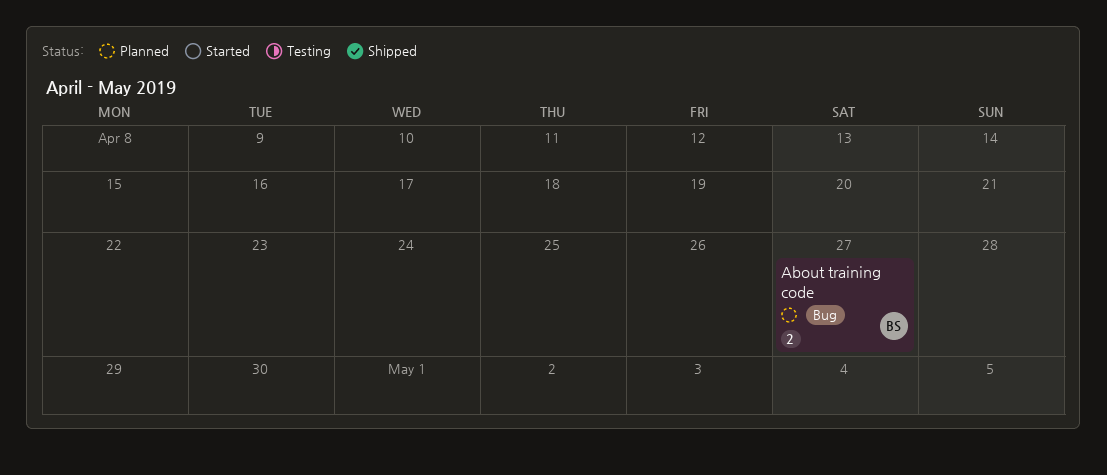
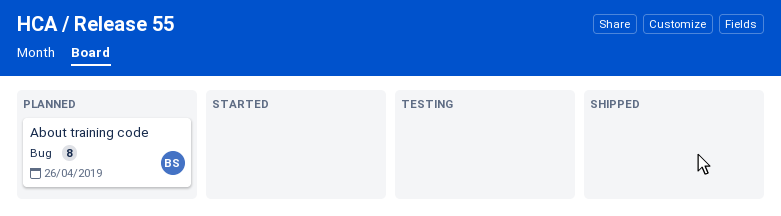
About training code, estimate: 2 -> 8
About training code, due: Apr 27 -> Apr 26

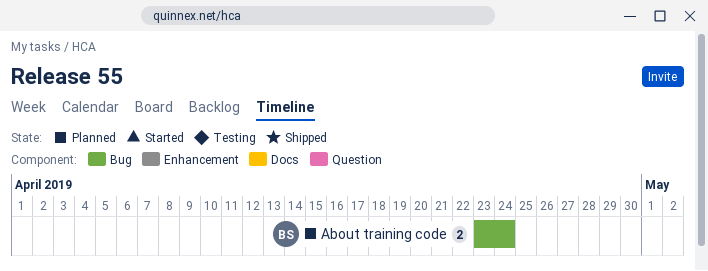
About training code, estimate: 8 -> 2
About training code, due: Apr 26 -> Apr 24

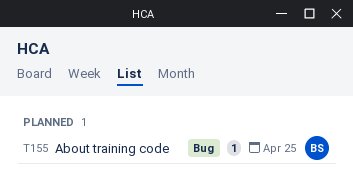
About training code, estimate: 2 -> 1
About training code, due: Apr 24 -> Apr 25

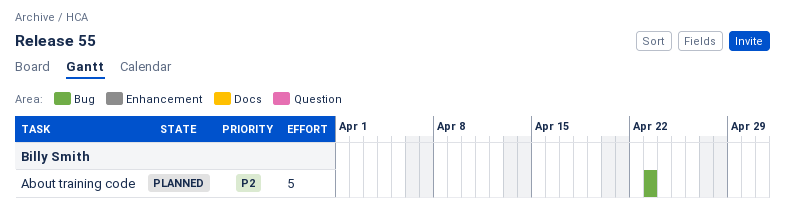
About training code, estimate: 1 -> 5
About training code, due: Apr 25 -> Apr 23

